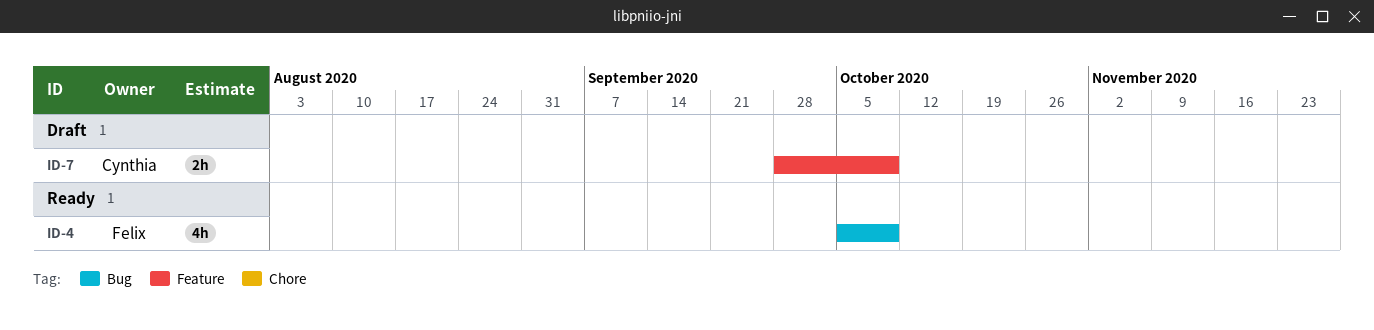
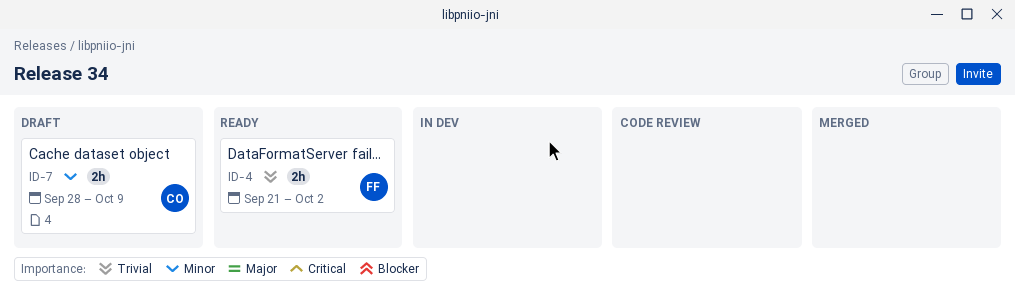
ID-4, estimate: 4h -> 2h
ID-4, start: Oct 5 -> Sep 21
ID-4, due: Oct 9 -> Oct 2

